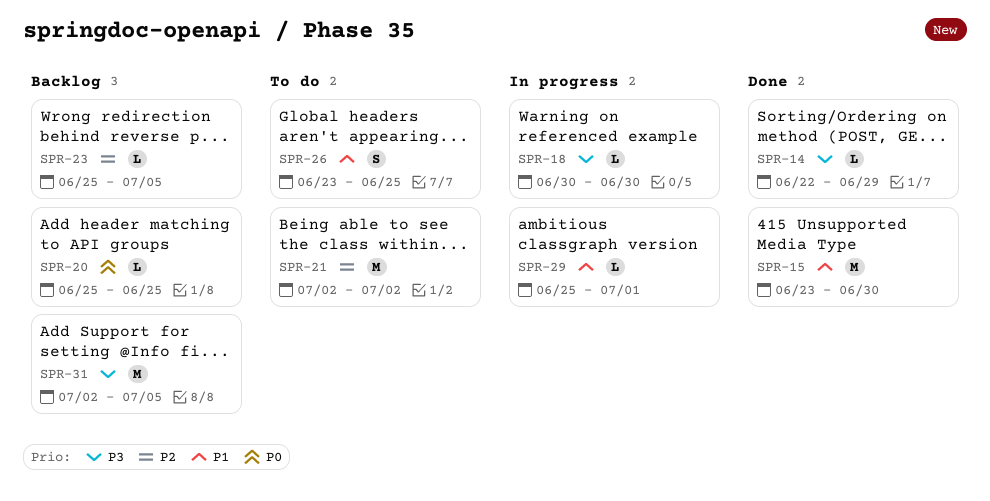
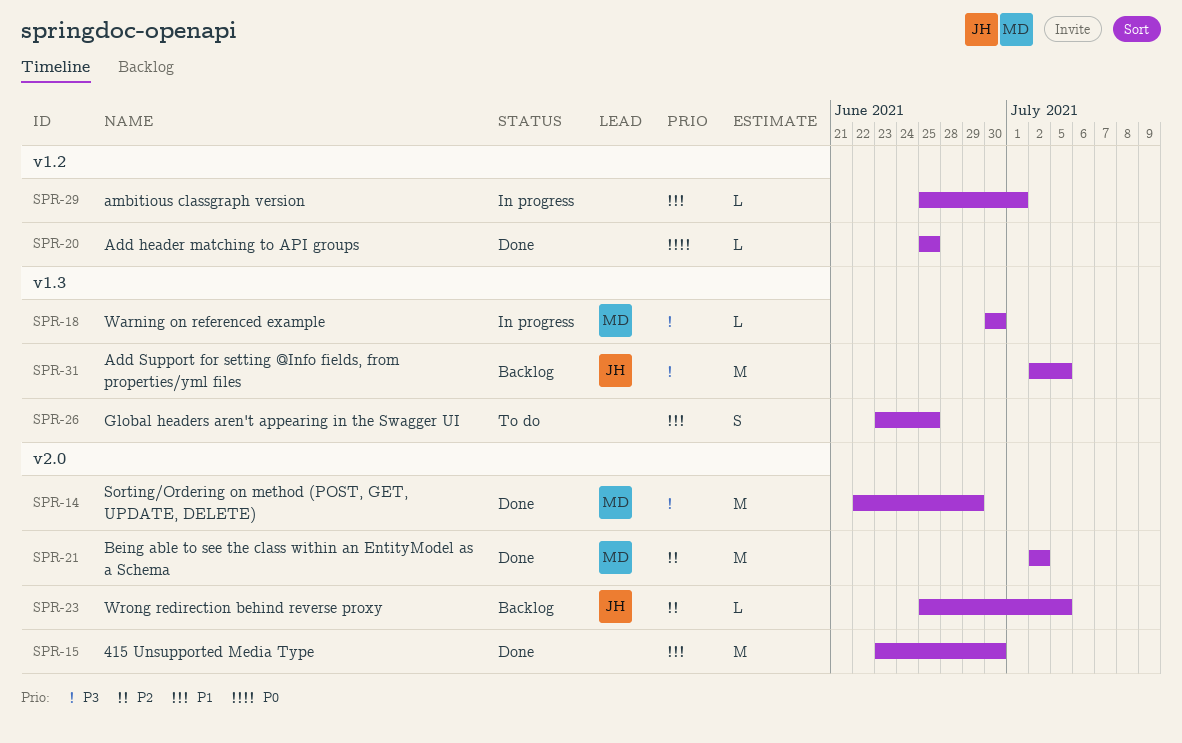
SPR-14, estimate: L -> M
SPR-20, status: Backlog -> Done
SPR-21, status: To do -> Done

